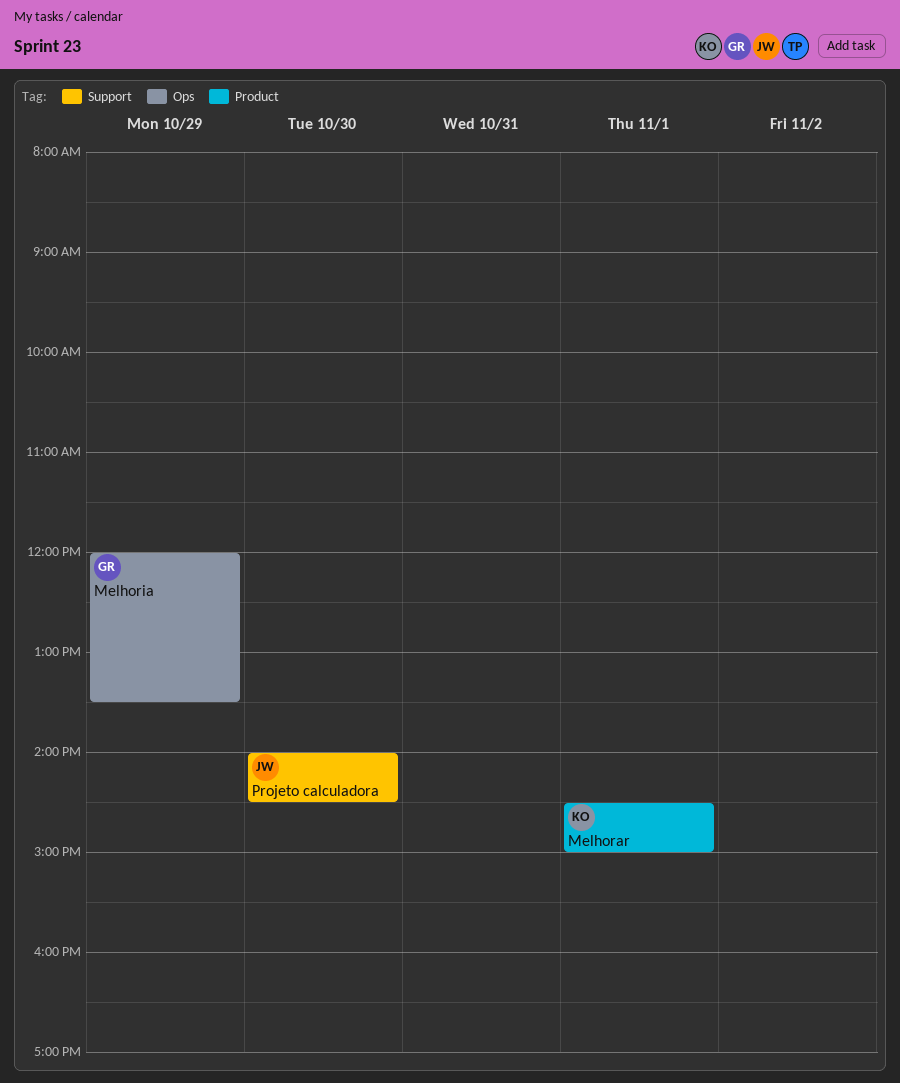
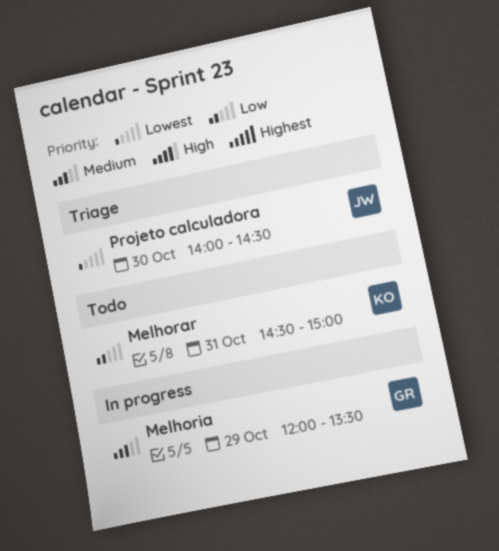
Melhorar, day: Nov 1 -> Oct 31

